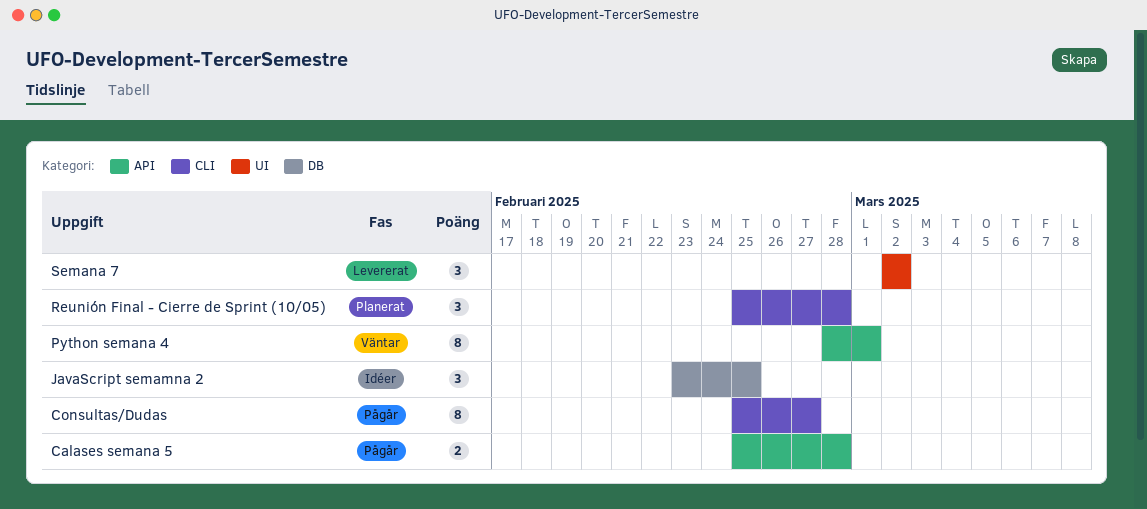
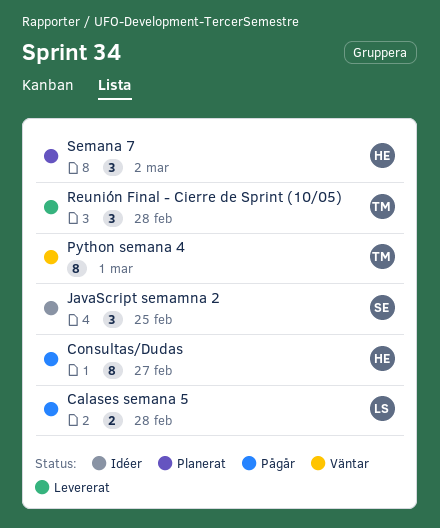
Reunión Final - Cierre de Sprint (10/05), status: Planerat -> Levererat
Semana 7, status: Levererat -> Planerat

